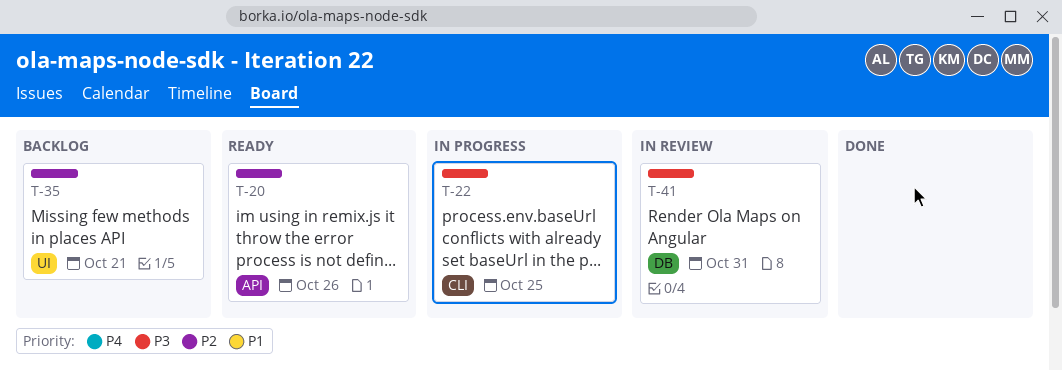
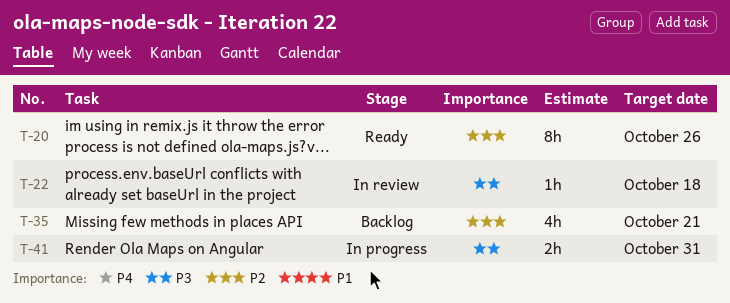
T-22, status: In progress -> In review
T-22, due: Oct 25 -> Oct 18
T-41, status: In review -> In progress

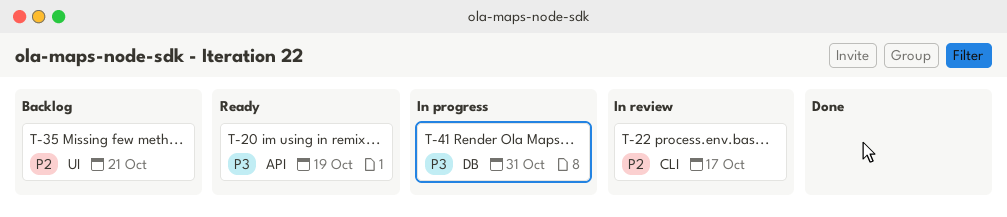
T-20, priority: P2 -> P3
T-20, due: Oct 26 -> Oct 19
T-22, priority: P3 -> P2
T-22, due: Oct 18 -> Oct 17

